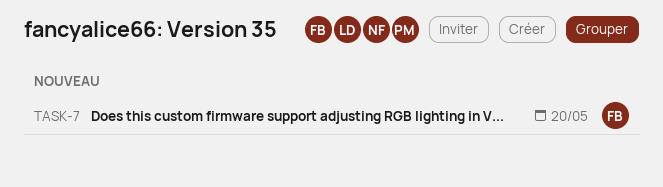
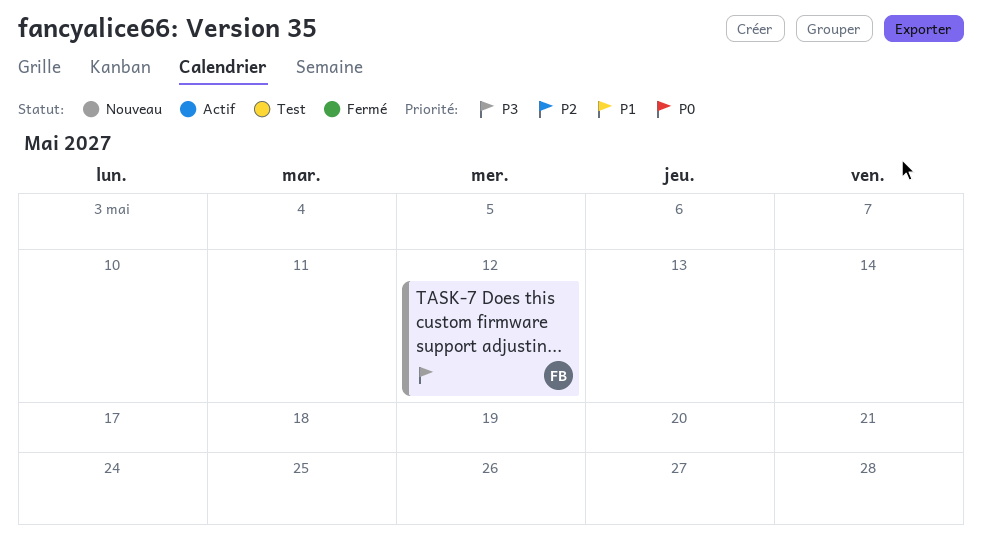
TASK-7, due: May 20 -> May 12

